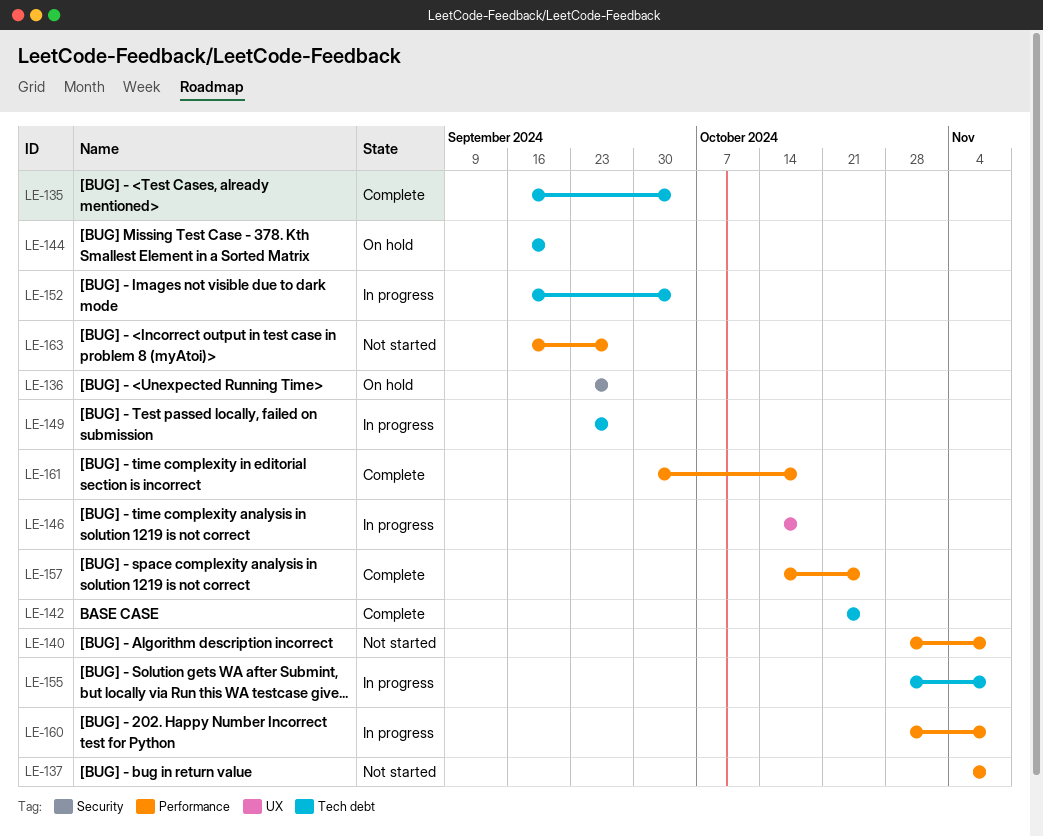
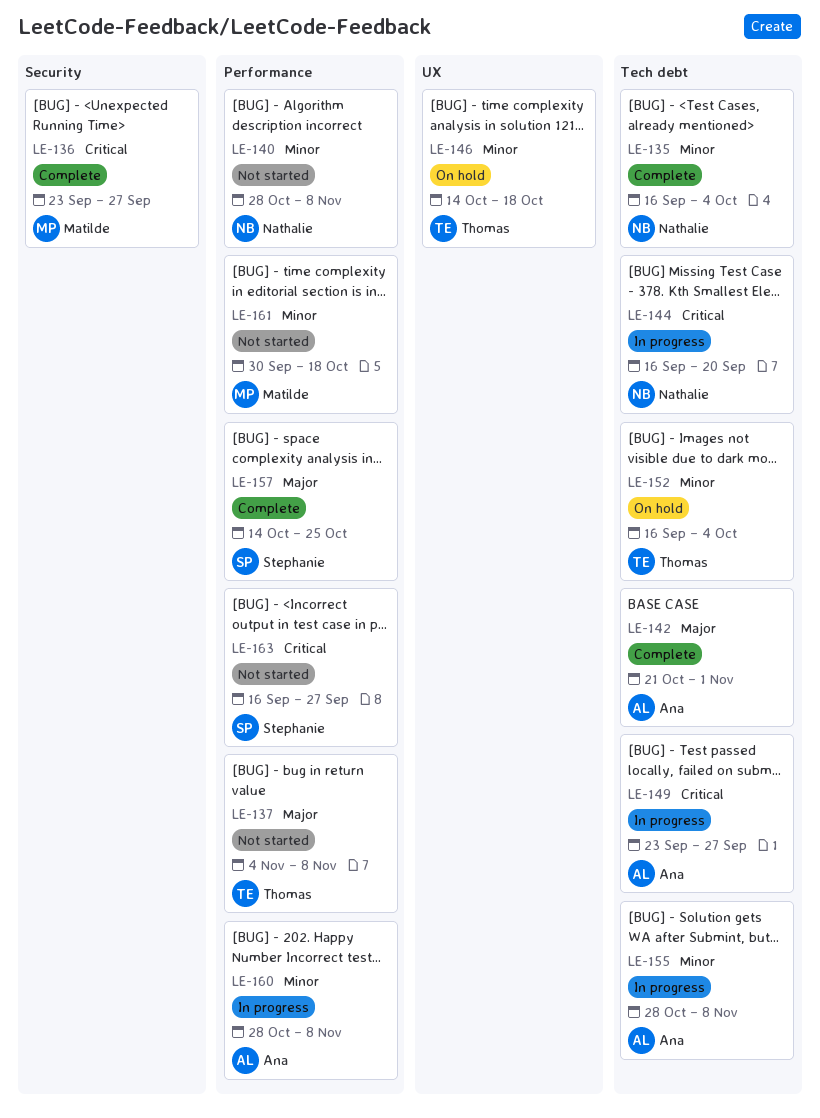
LE-136, status: On hold -> Complete
LE-142, due: Oct 25 -> Nov 1
LE-144, status: On hold -> In progress
LE-146, status: In progress -> On hold
LE-152, status: In progress -> On hold
LE-161, status: Complete -> Not started

